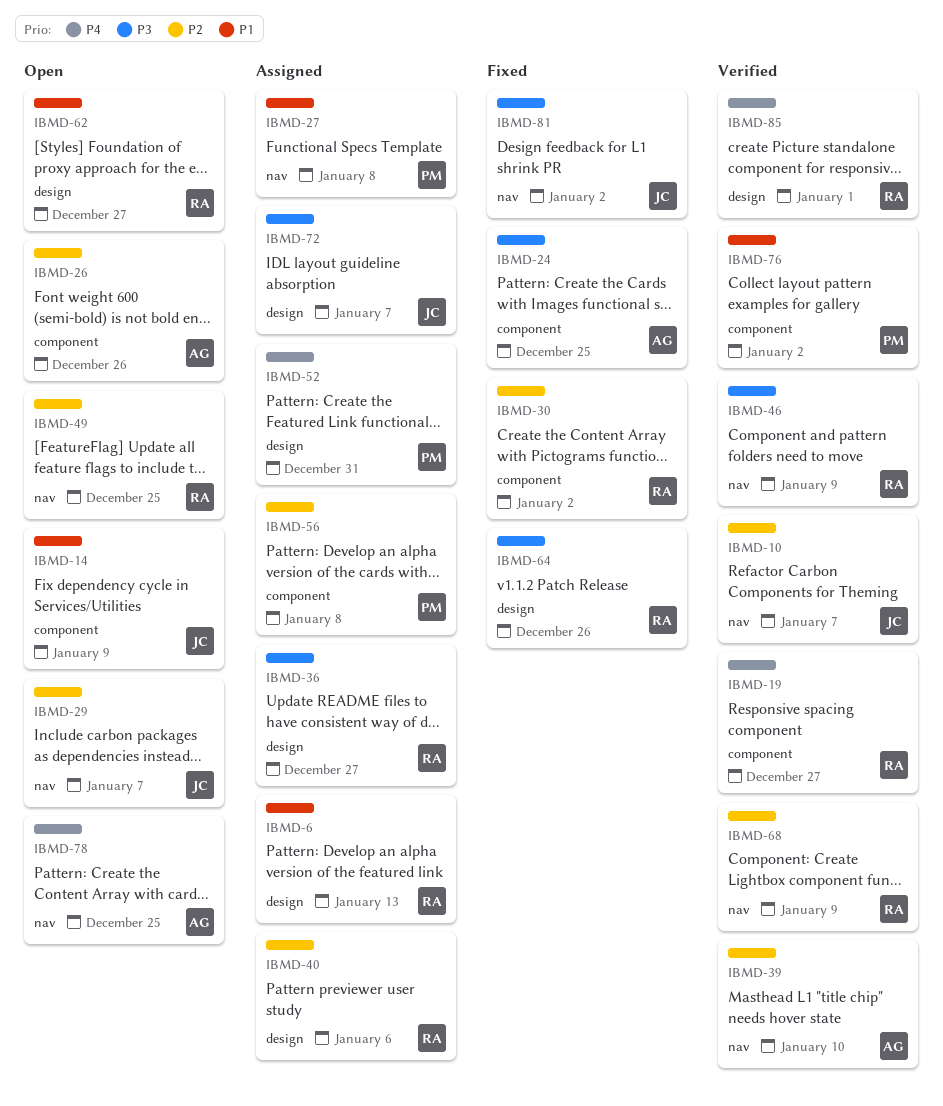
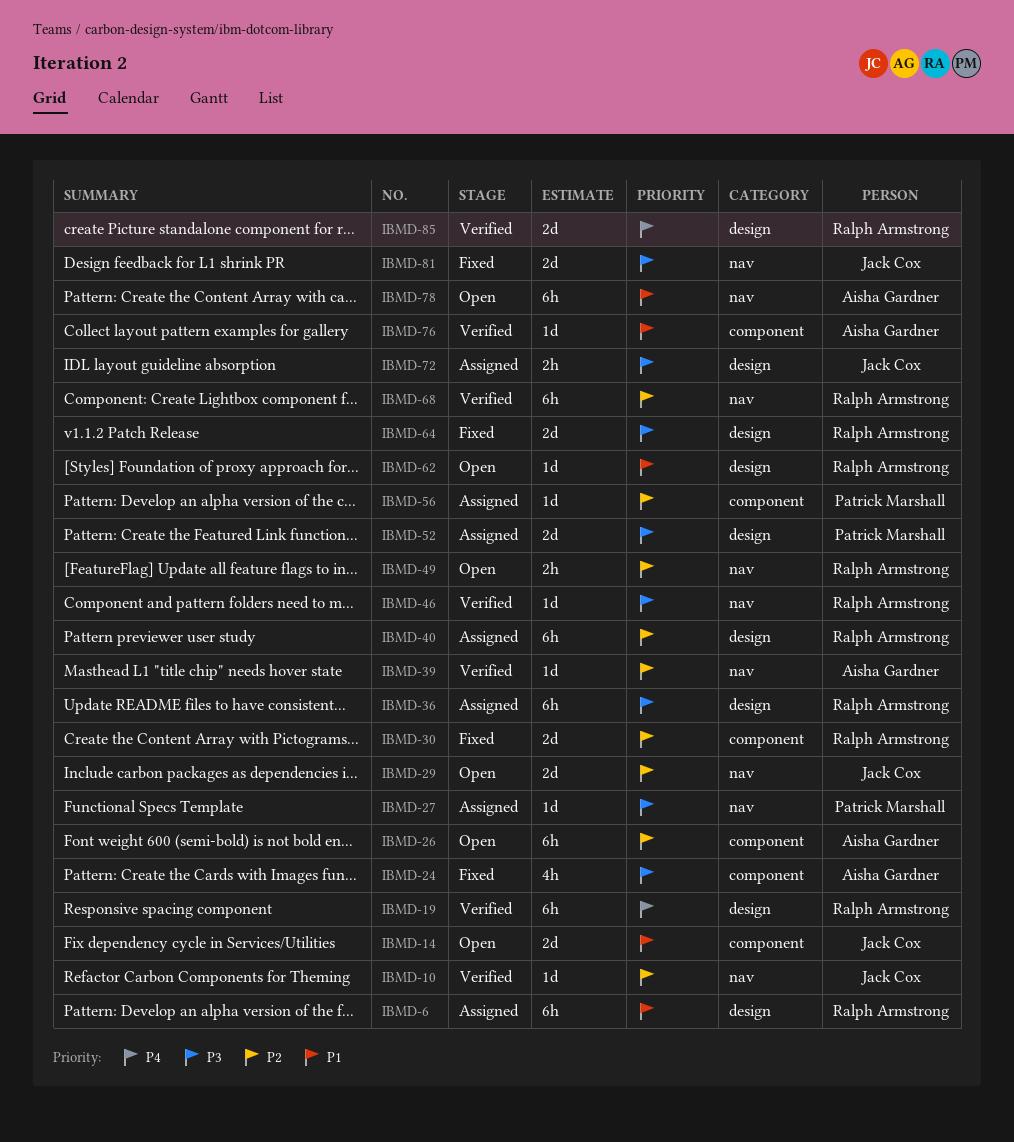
IBMD-19, label: component -> design
IBMD-27, priority: P1 -> P3
IBMD-52, priority: P4 -> P3
IBMD-76, owner: Patrick Marshall -> Aisha Gardner
IBMD-78, priority: P4 -> P1

